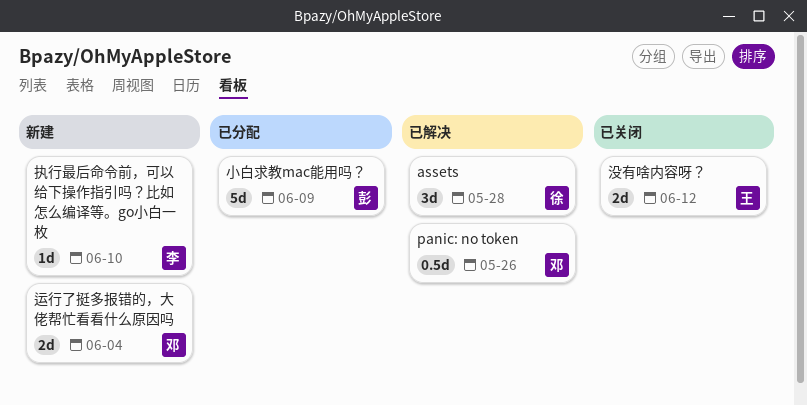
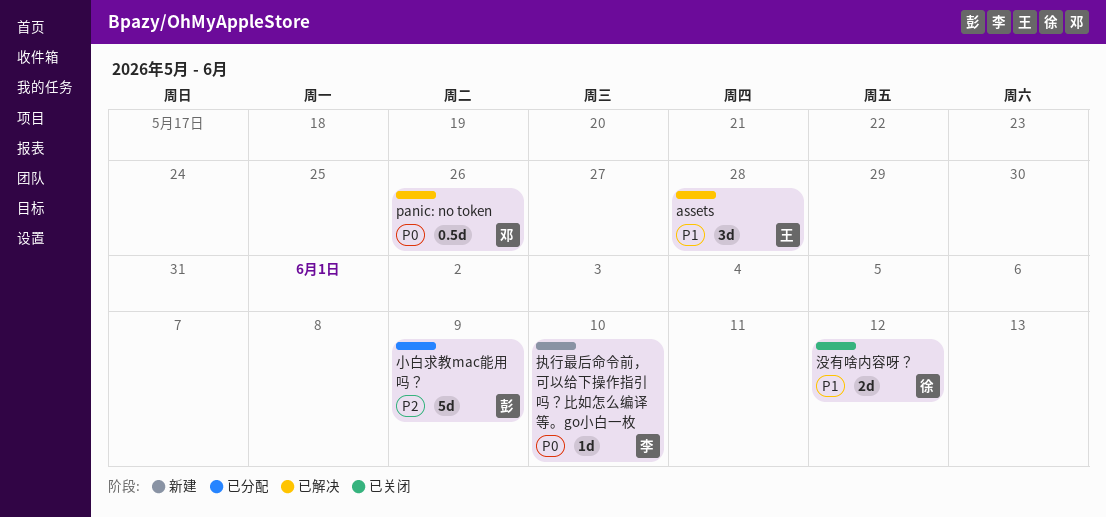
assets, owner: 徐 -> 王
没有啥内容呀？, owner: 王 -> 徐
运行了挺多报错的，大佬帮忙看看什么原因吗: present -> none

